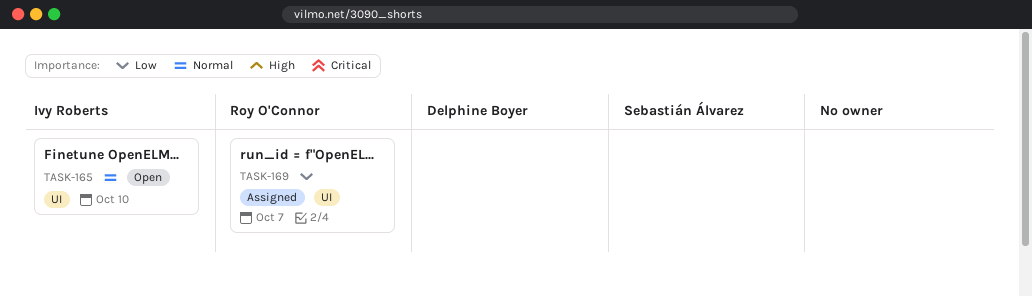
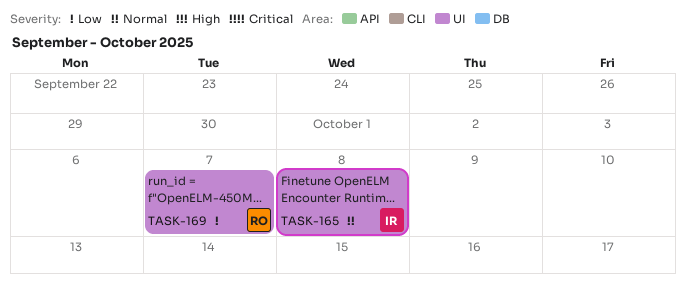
TASK-165, due: Oct 10 -> Oct 8

